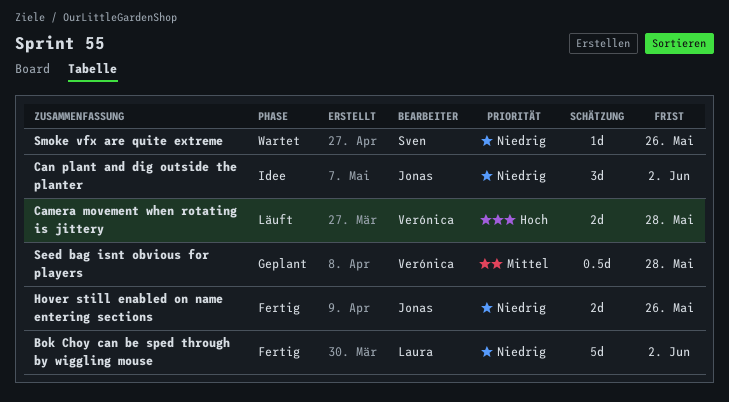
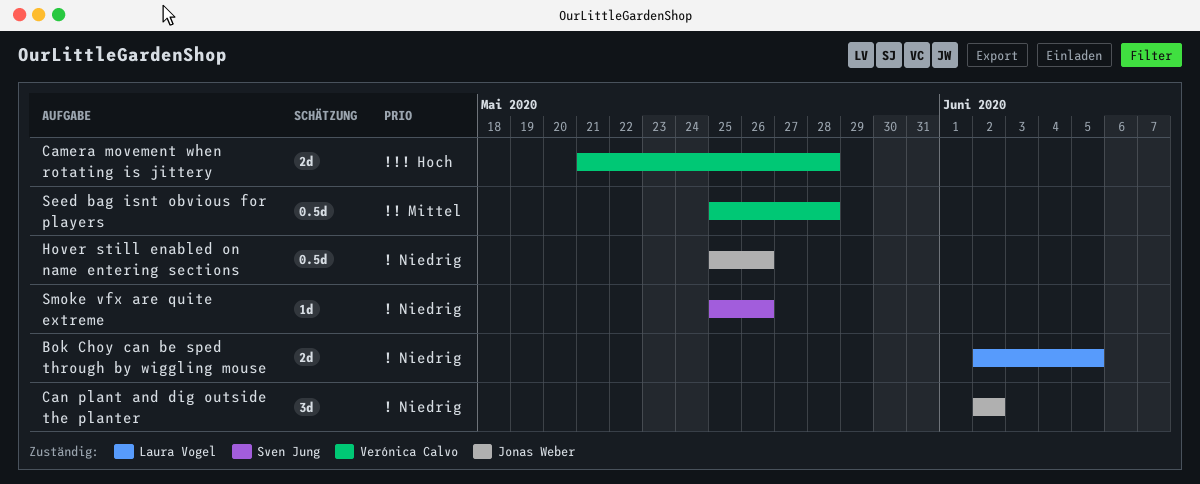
Bok Choy can be sped through by wiggling mouse, estimate: 5d -> 2d
Bok Choy can be sped through by wiggling mouse, due: Jun 2 -> Jun 5
Hover still enabled on name entering sections, estimate: 2d -> 0.5d

